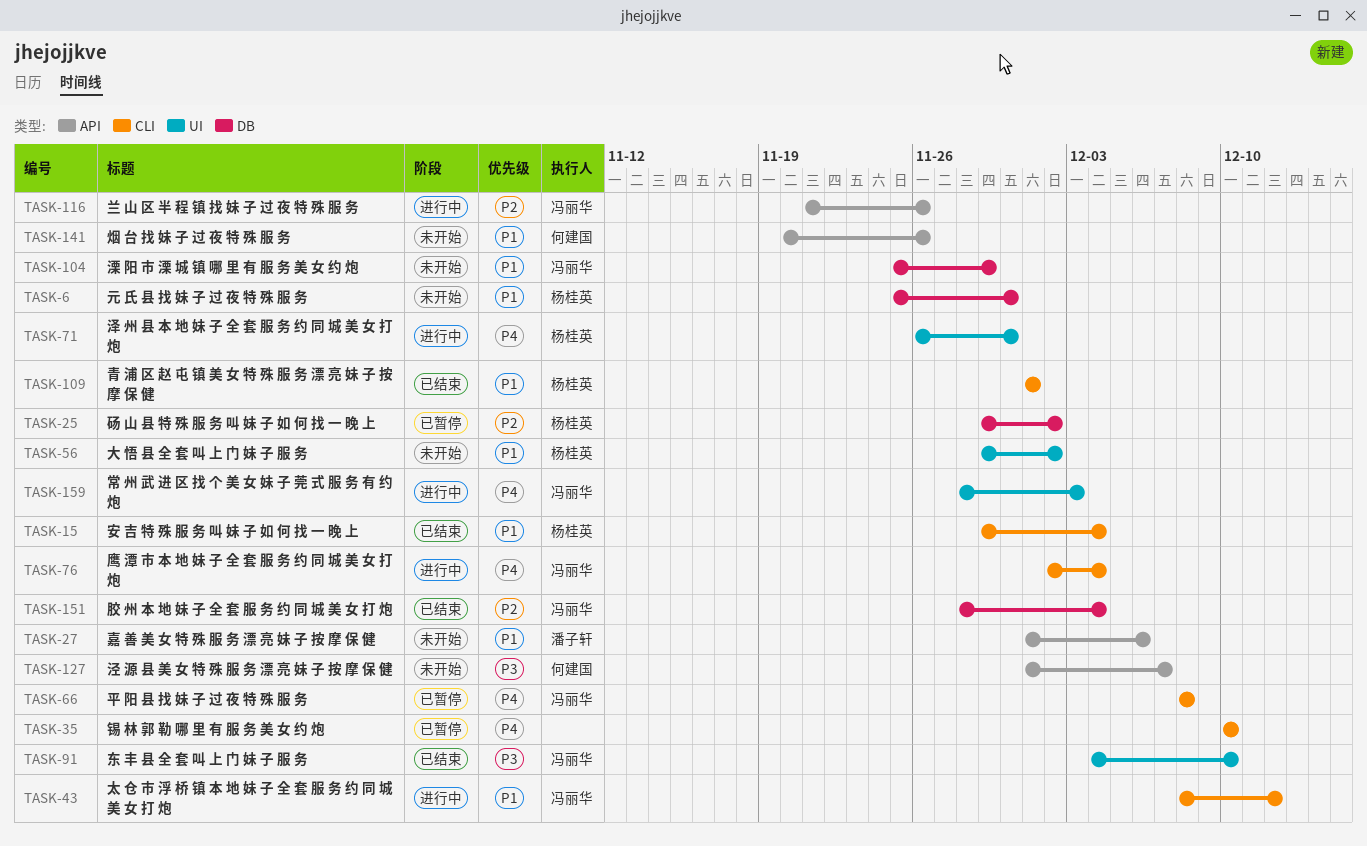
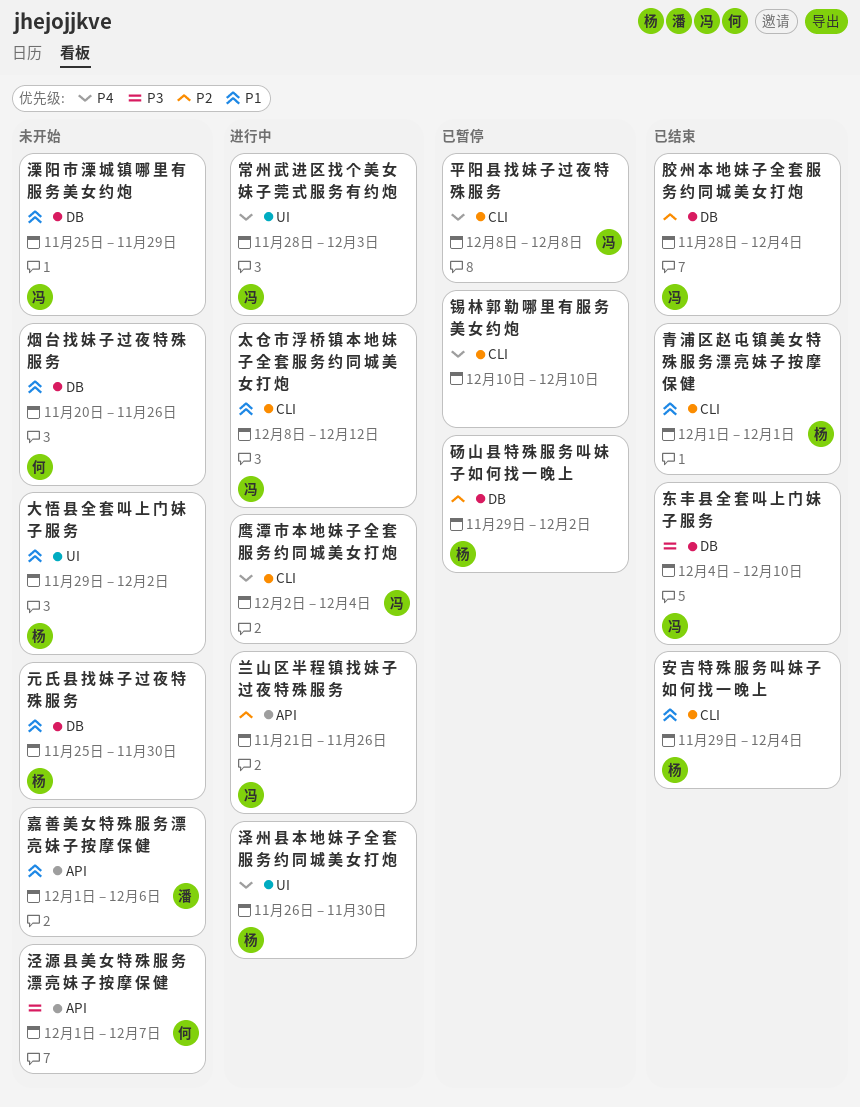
东 丰 县 全 套 叫 上 门 妹 子 服 务, label: UI -> DB
烟 台 找 妹 子 过 夜 特 殊 服 务, label: API -> DB

